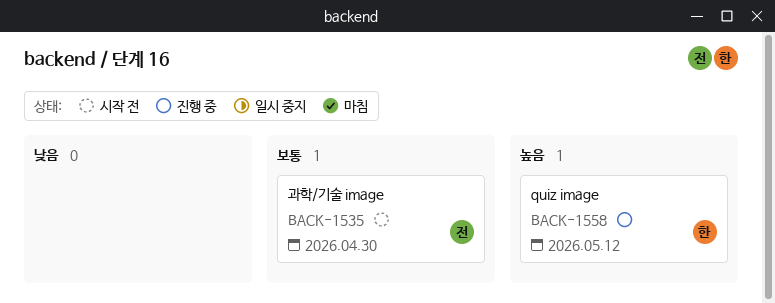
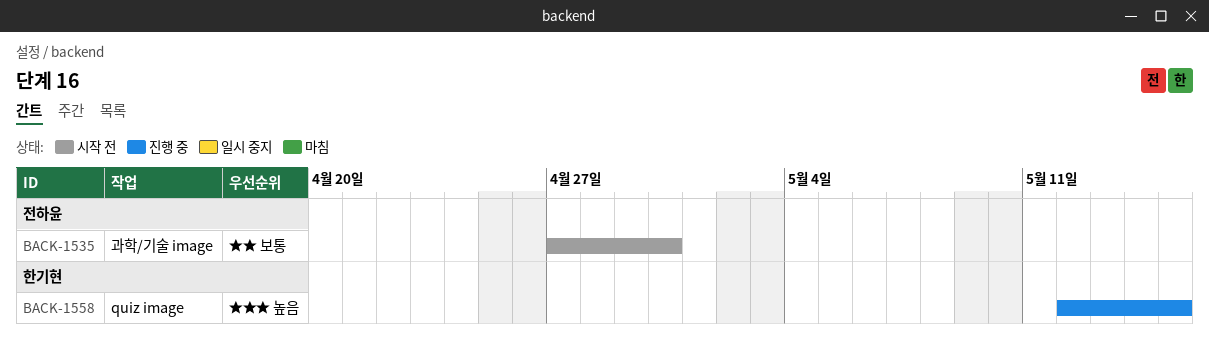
BACK-1558, due: May 12 -> May 15

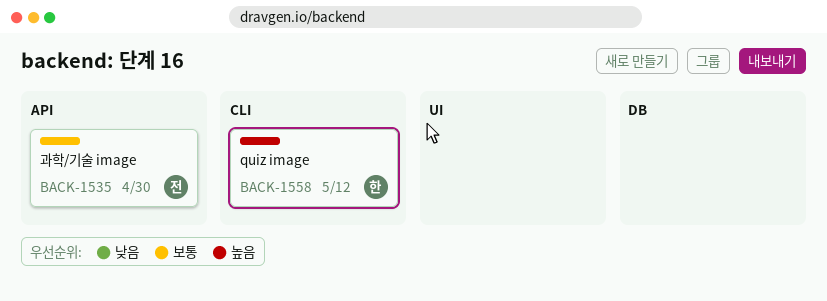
BACK-1558, due: May 15 -> May 12

